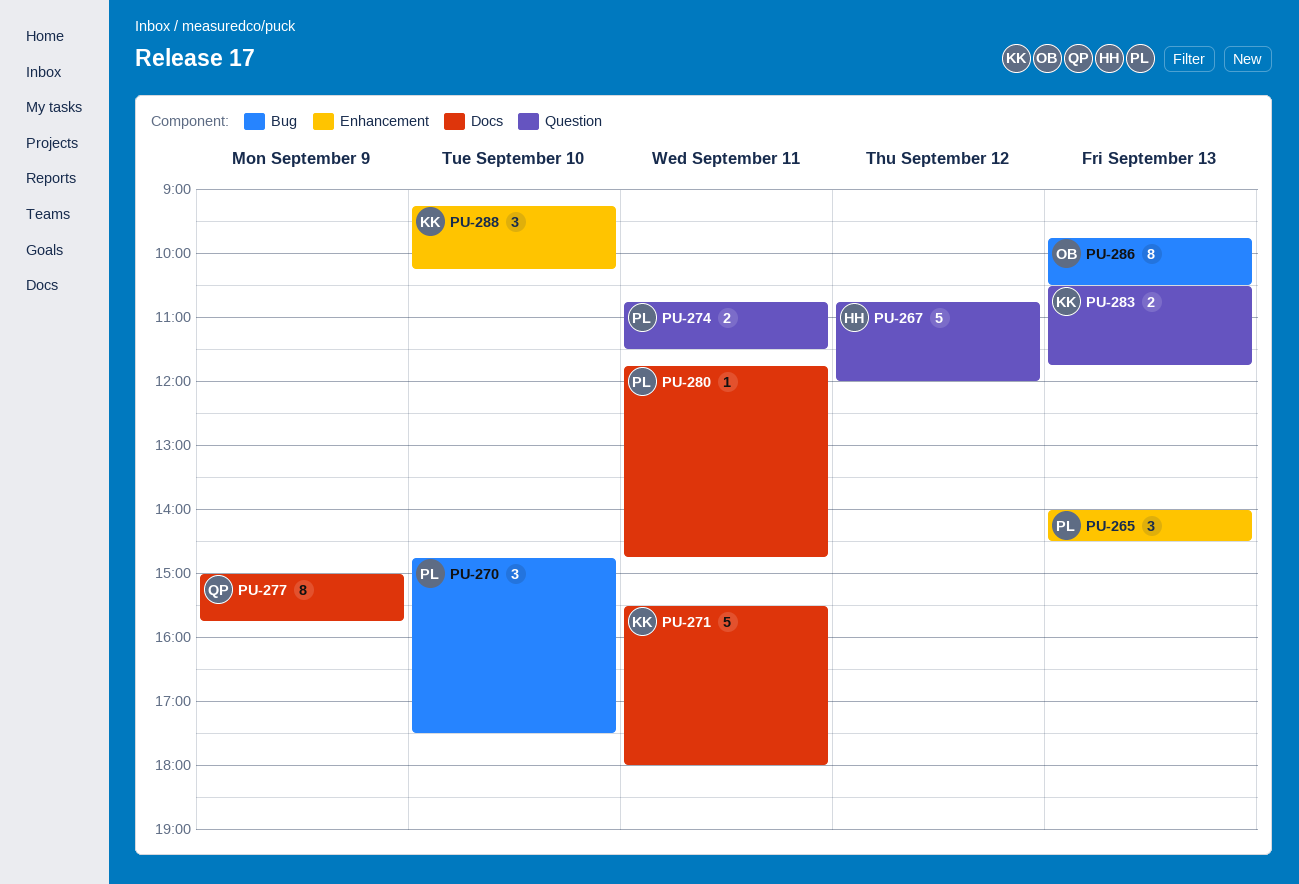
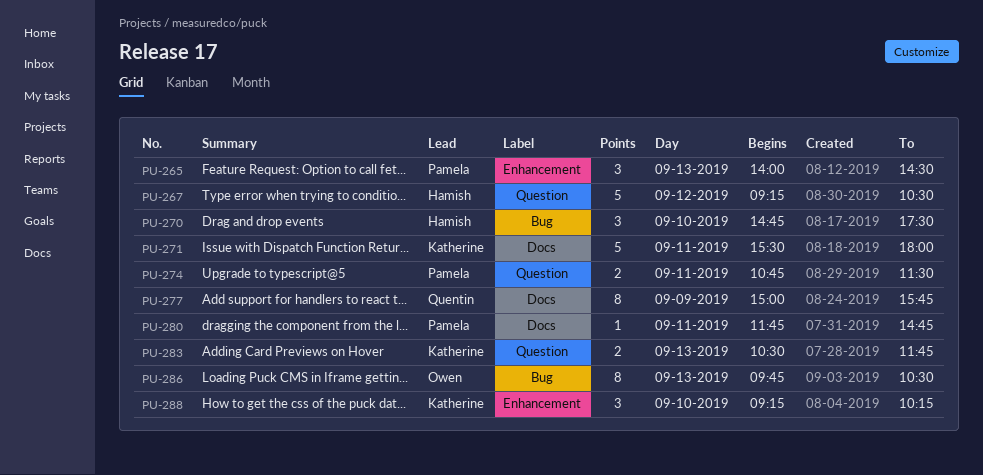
PU-267, begins: 10:45 -> 09:15
PU-267, ends: 12:00 -> 10:30
PU-270, owner: Pamela -> Hamish

